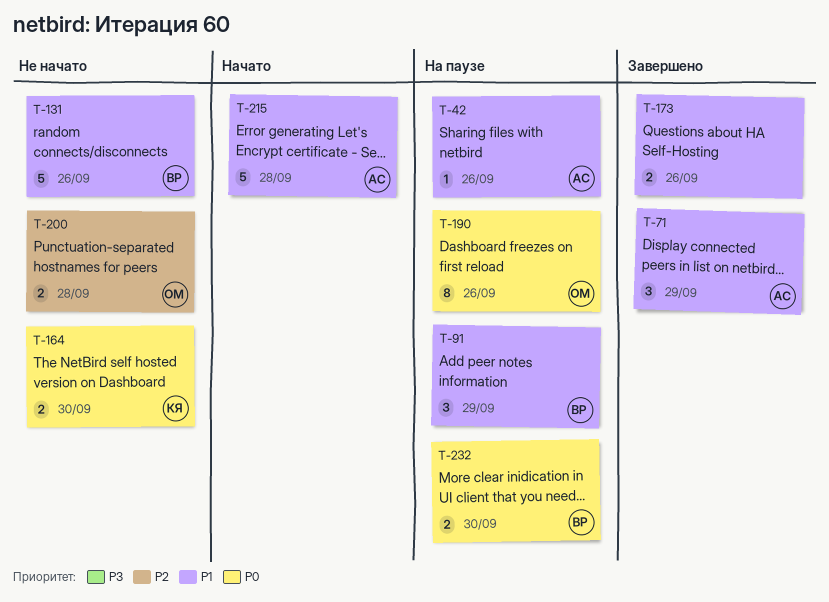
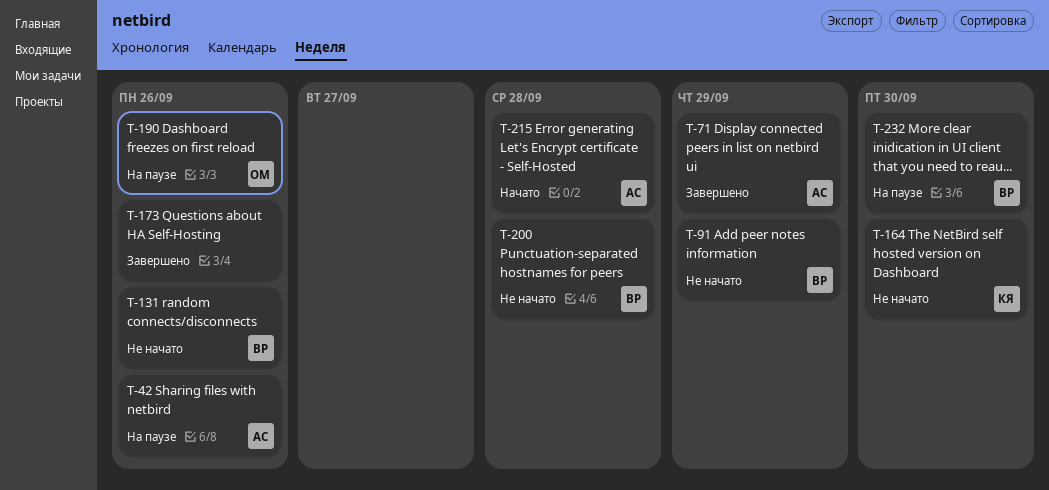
T-91, status: На паузе -> Не начато
T-200, owner: ОМ -> ВР

